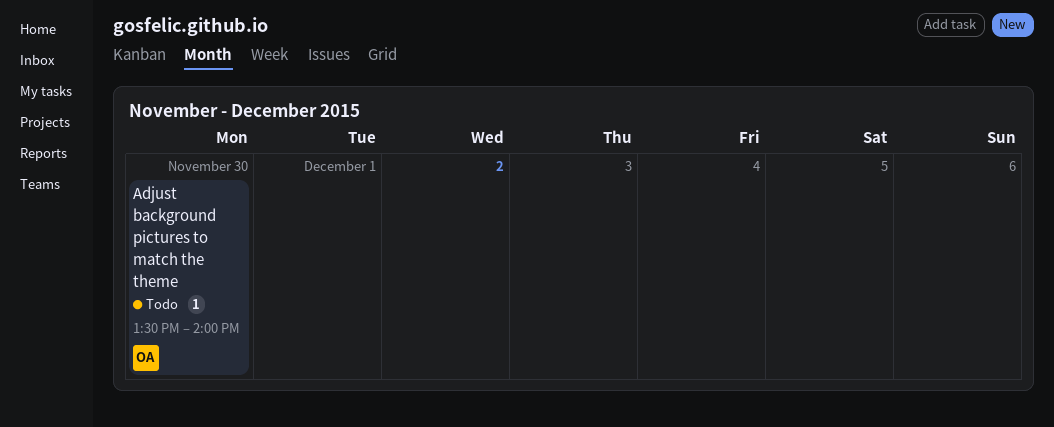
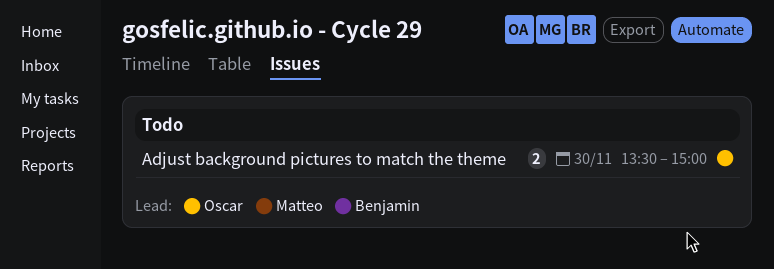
Adjust background pictures to match the theme, estimate: 1 -> 2
Adjust background pictures to match the theme, ends: 14:00 -> 15:00

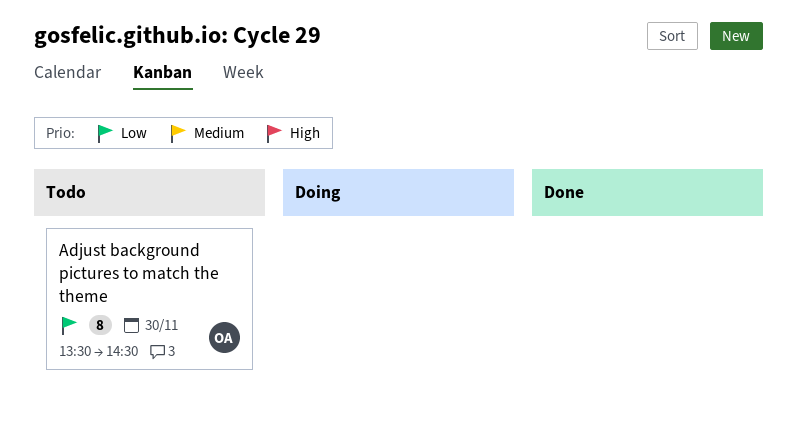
Adjust background pictures to match the theme, estimate: 2 -> 8
Adjust background pictures to match the theme, ends: 15:00 -> 14:30

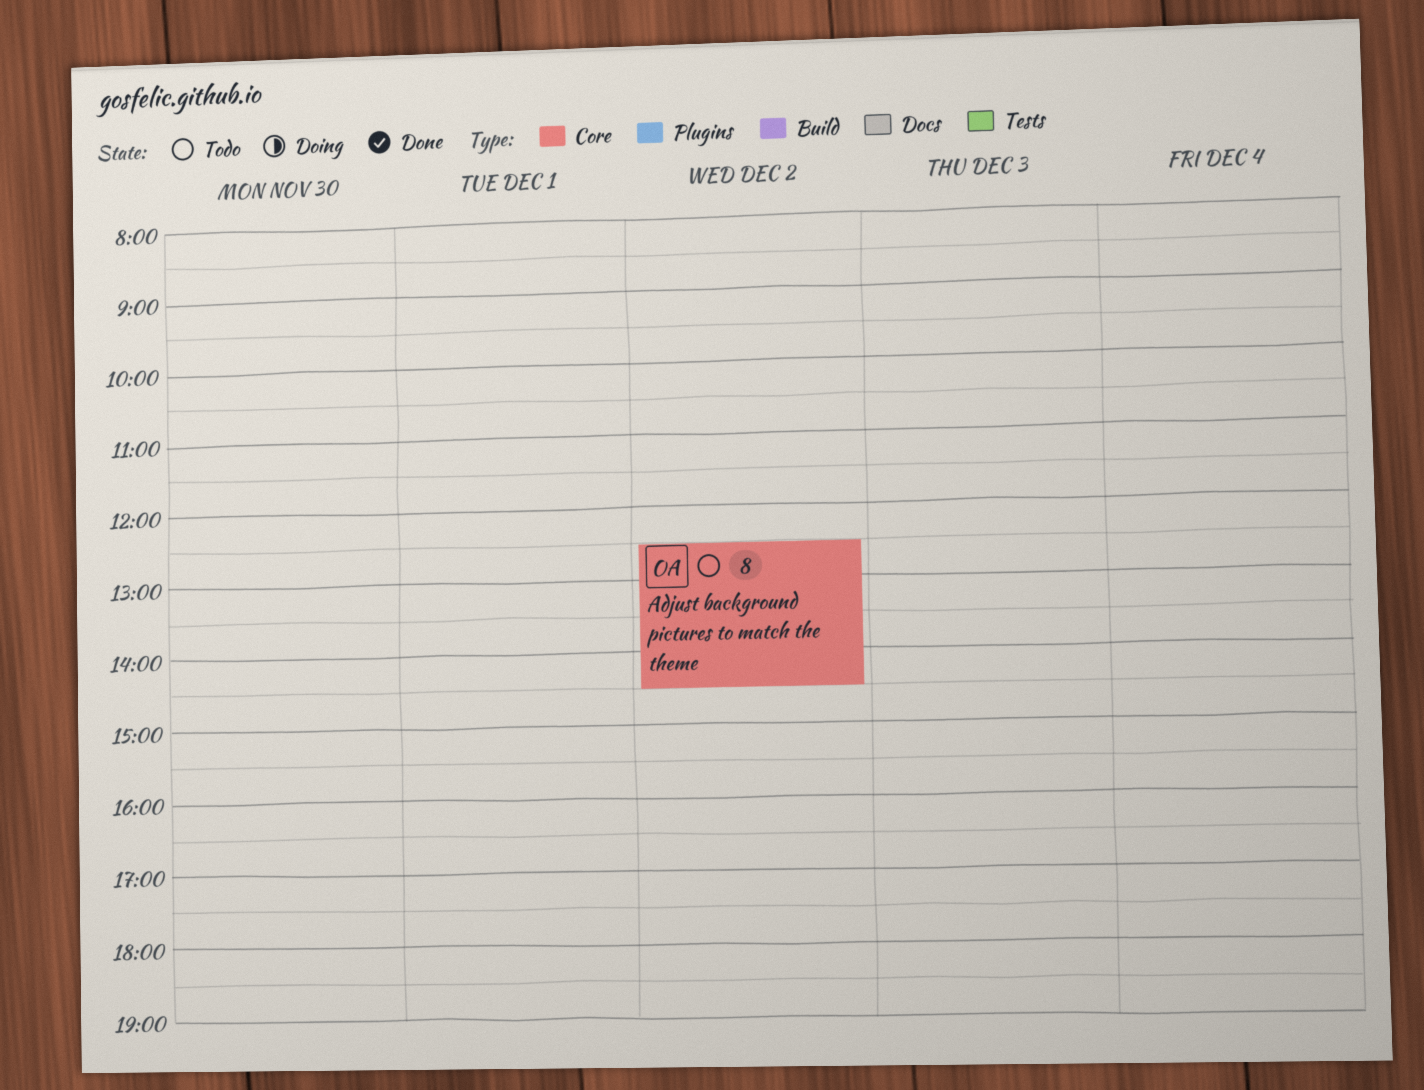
Adjust background pictures to match the theme, day: Nov 30 -> Dec 2
Adjust background pictures to match the theme, begins: 13:30 -> 12:30

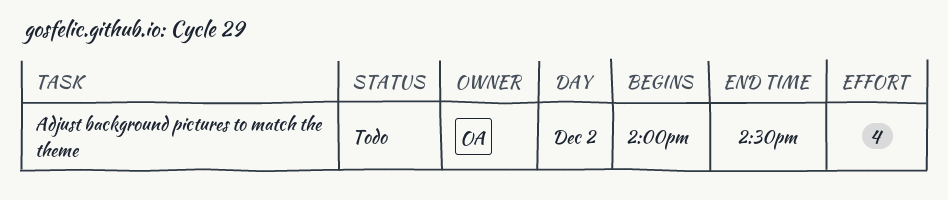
Adjust background pictures to match the theme, estimate: 8 -> 4
Adjust background pictures to match the theme, begins: 12:30 -> 14:00

